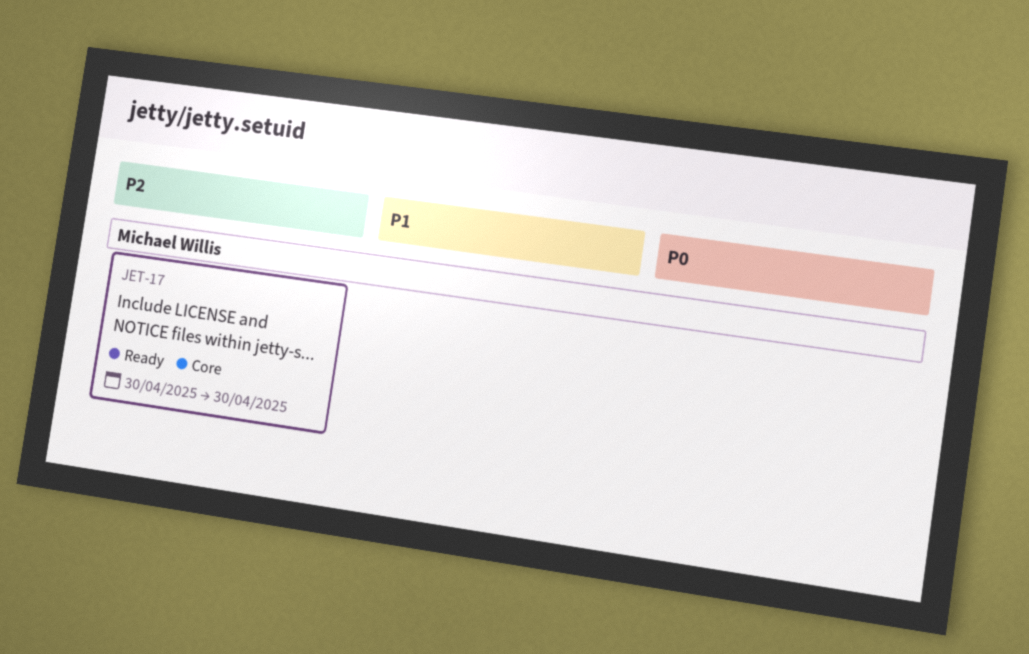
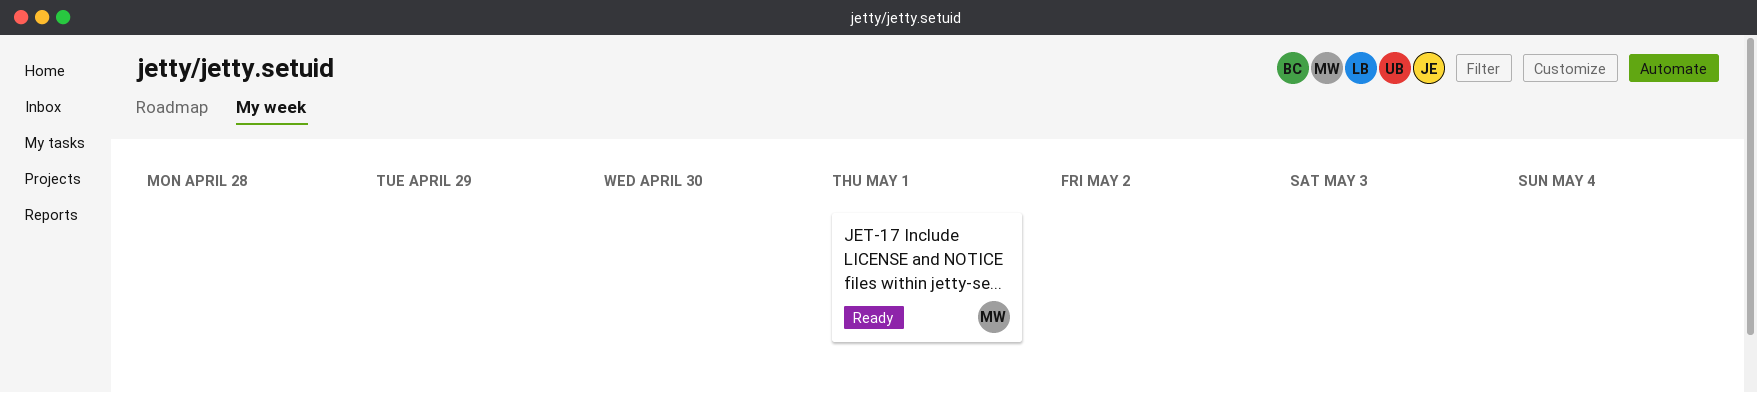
JET-17, due: Apr 30 -> May 1

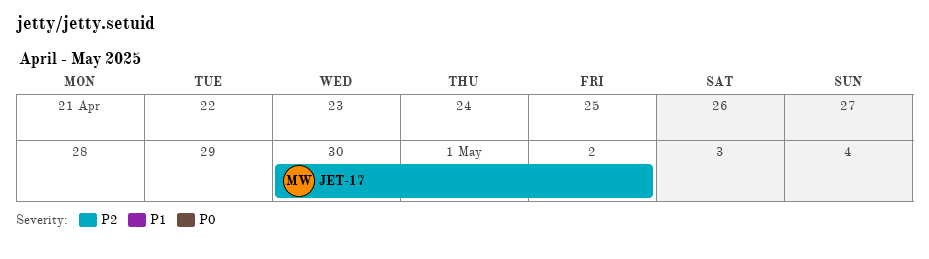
JET-17, due: May 1 -> May 2

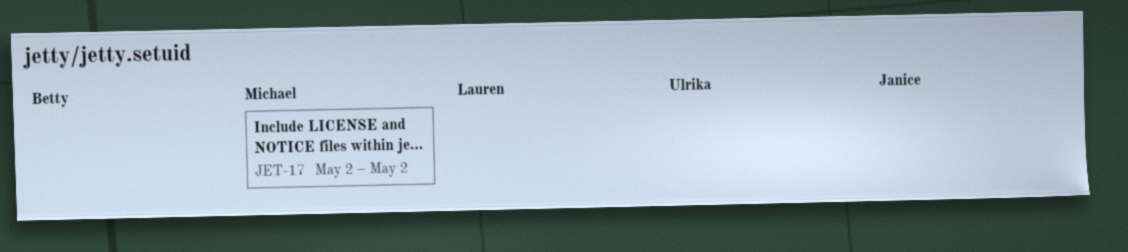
JET-17, start: Apr 30 -> May 2

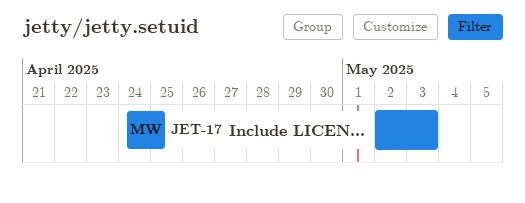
JET-17, due: May 2 -> May 3

